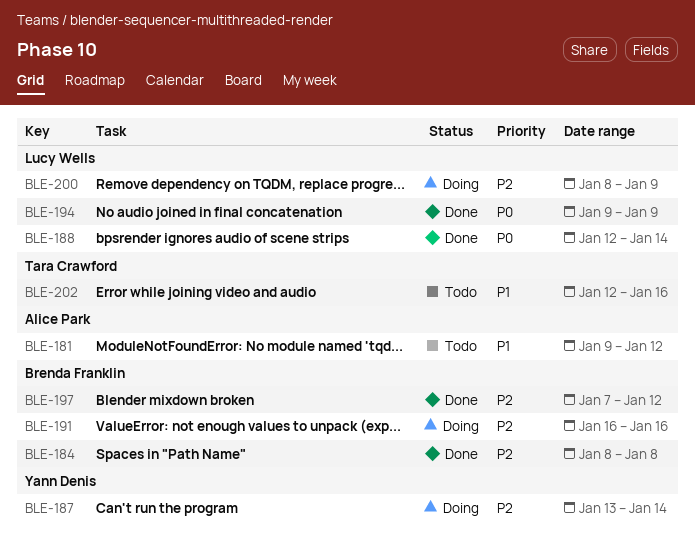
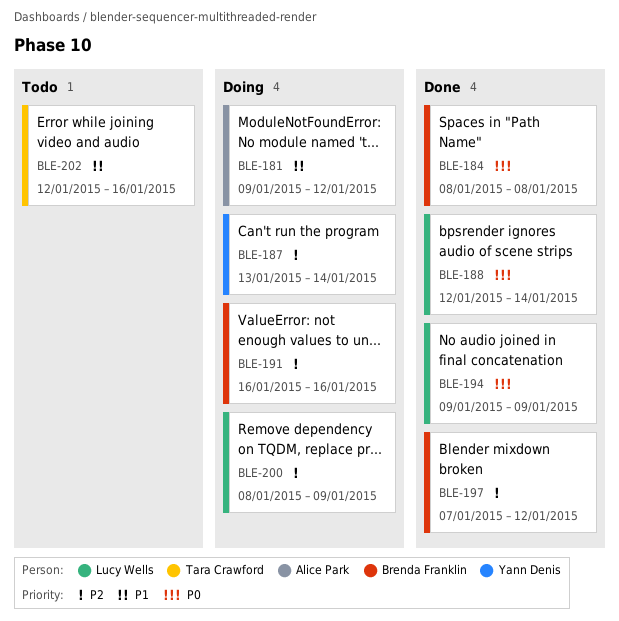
BLE-181, status: Todo -> Doing
BLE-184, priority: P2 -> P0

